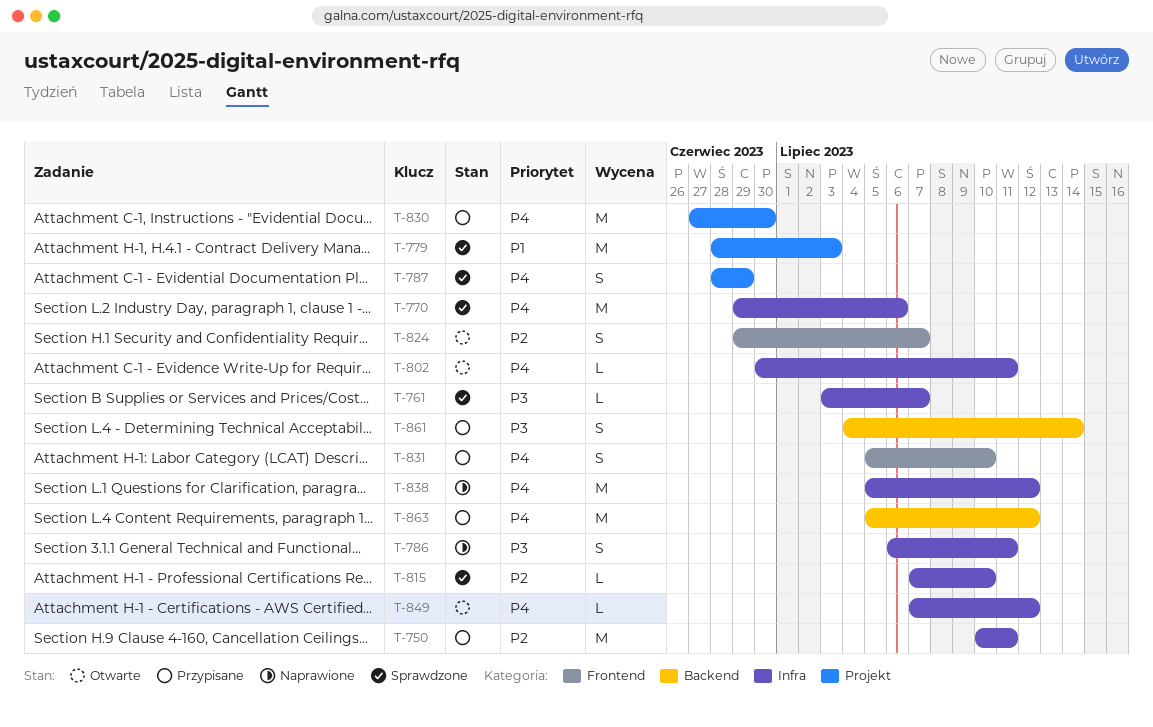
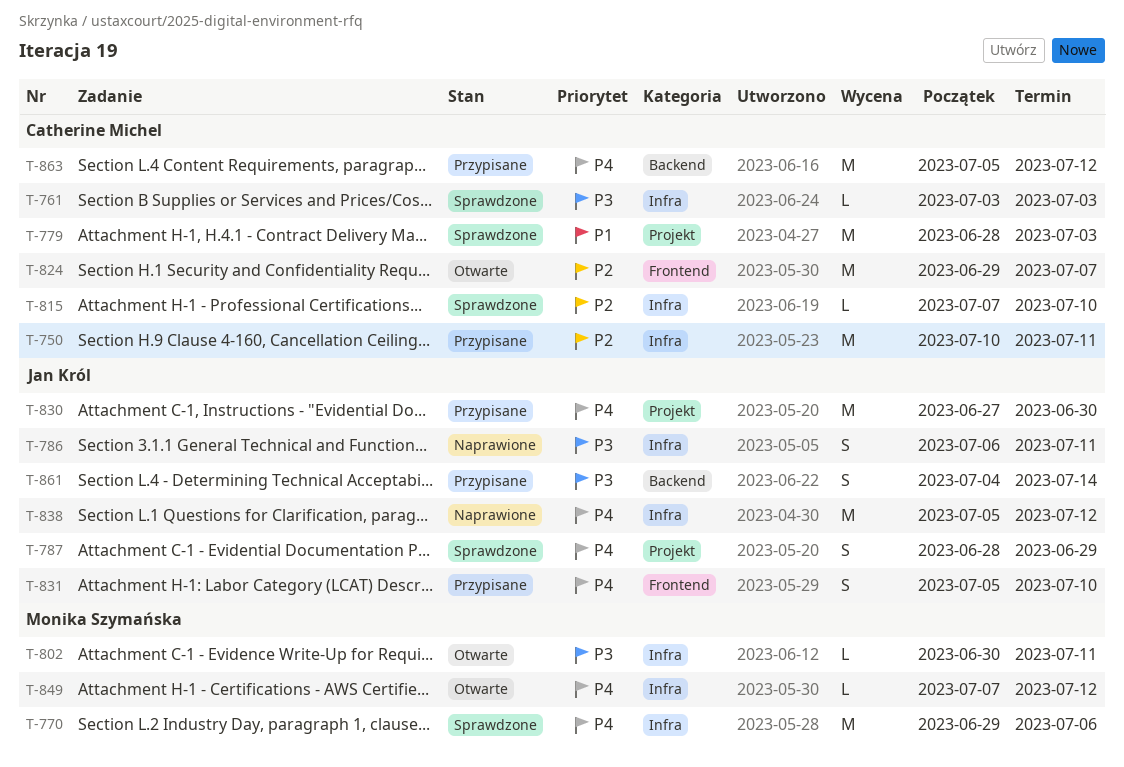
T-761, due: Jul 7 -> Jul 3
T-802, priority: P4 -> P3
T-824, estimate: S -> M

